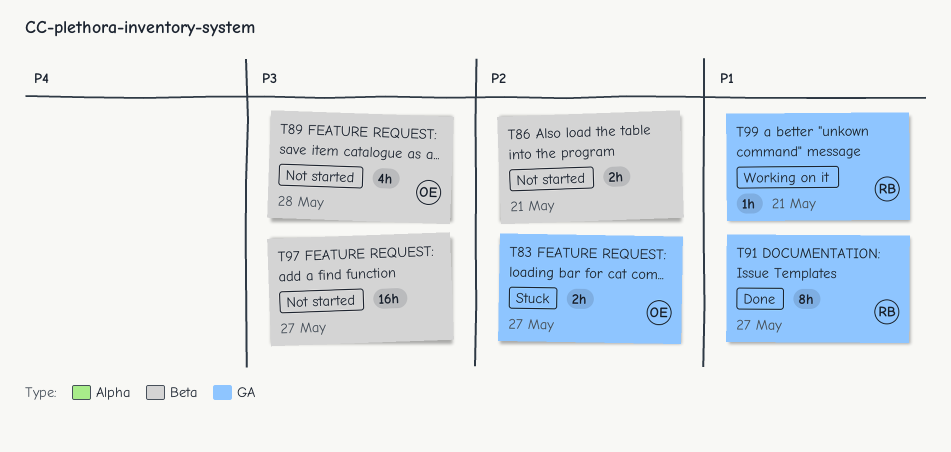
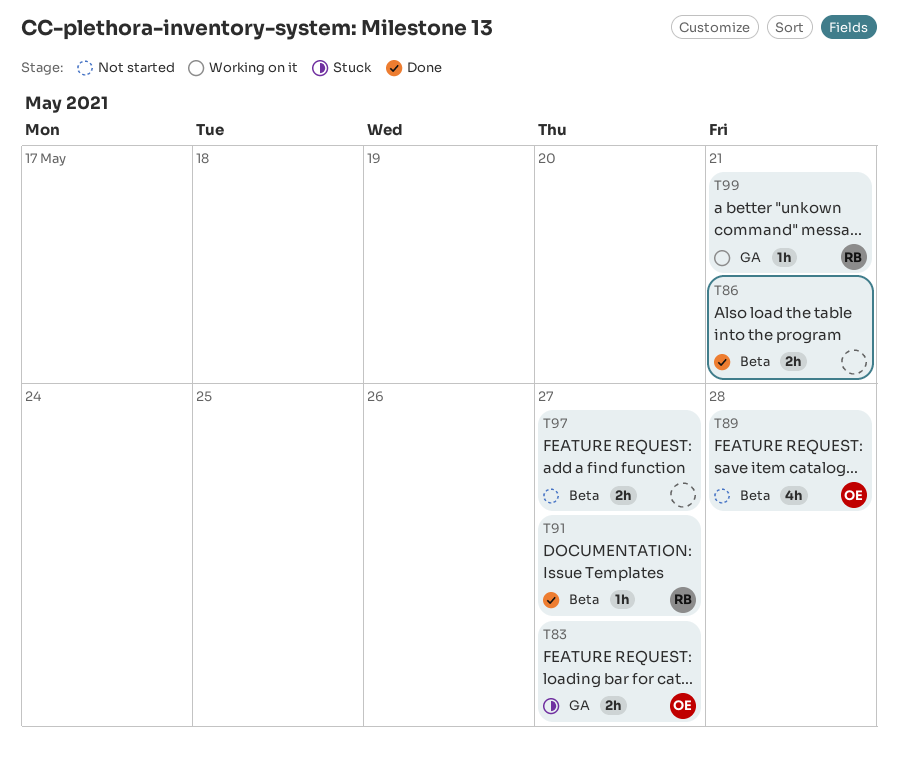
T86, status: Not started -> Done
T91, label: GA -> Beta
T91, estimate: 8h -> 1h
T97, estimate: 16h -> 2h

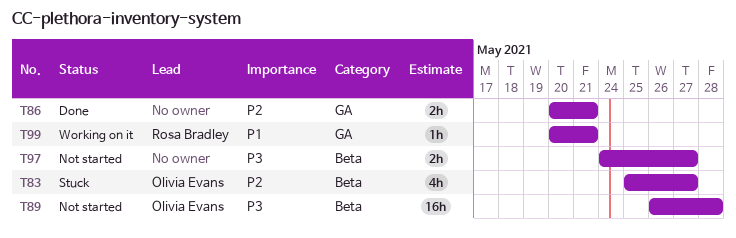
T83, label: GA -> Beta
T83, estimate: 2h -> 4h
T86, label: Beta -> GA
T89, estimate: 4h -> 16h
T91: present -> none

